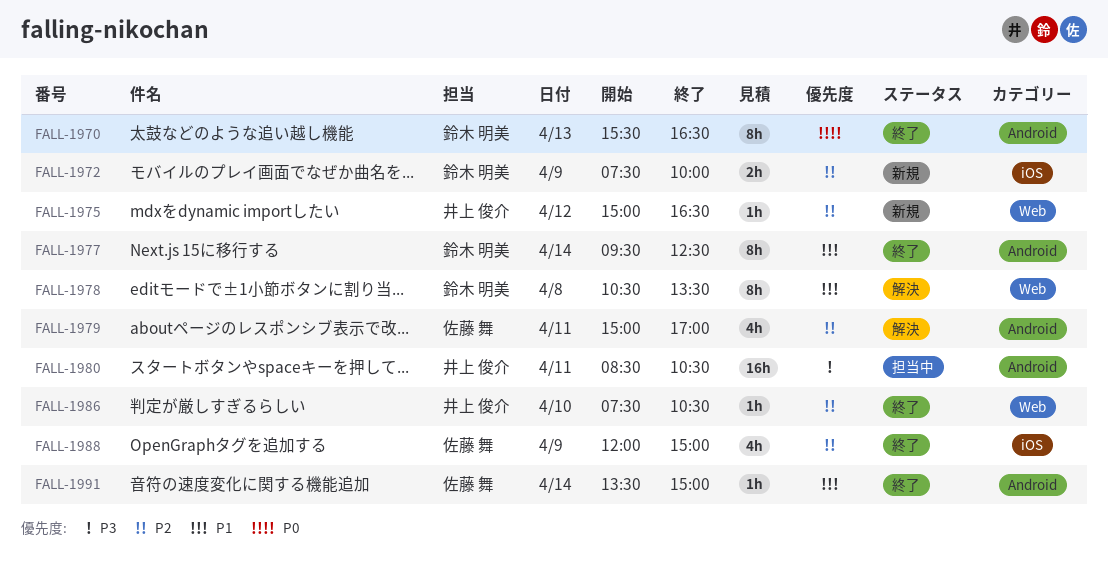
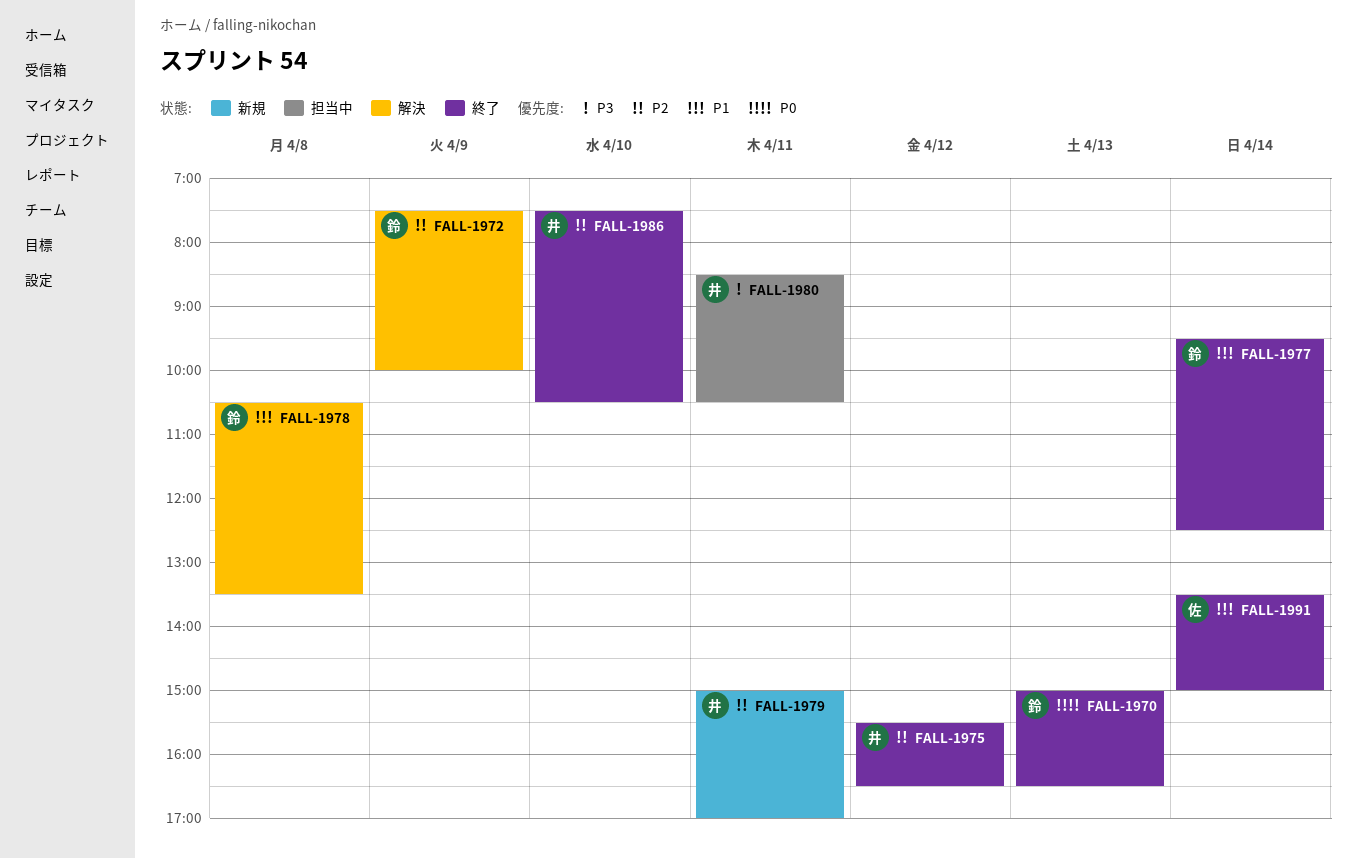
FALL-1970, begins: 15:30 -> 15:00
FALL-1972, status: 新規 -> 解決
FALL-1975, status: 新規 -> 終了
FALL-1975, begins: 15:00 -> 15:30
FALL-1979, status: 解決 -> 新規
FALL-1979, owner: 佐藤 舞 -> 井上 俊介
FALL-1988: present -> none

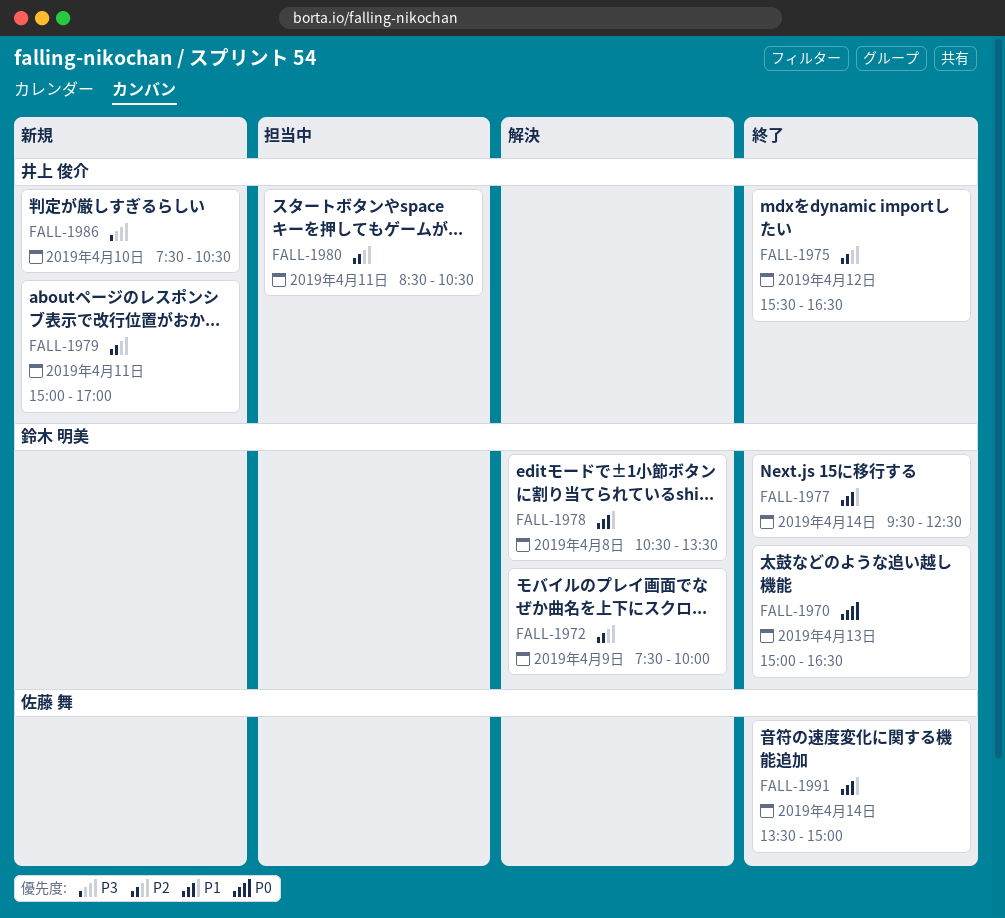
FALL-1980, priority: P3 -> P2
FALL-1986, status: 終了 -> 新規
FALL-1986, priority: P2 -> P3

